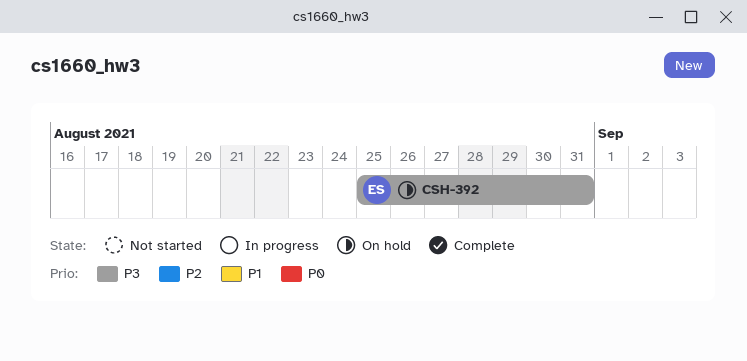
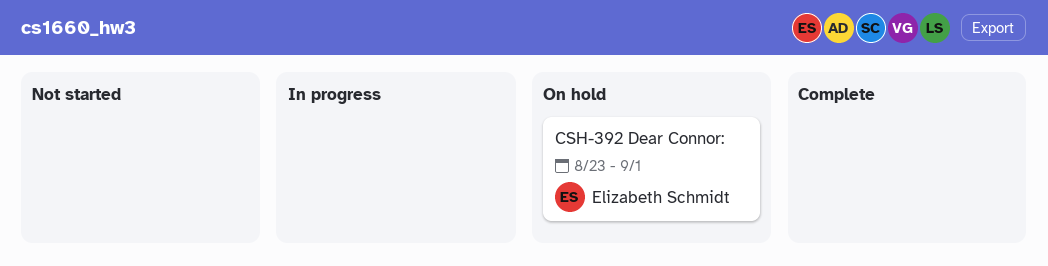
CSH-392, start: Aug 25 -> Aug 23
CSH-392, due: Aug 31 -> Sep 1

